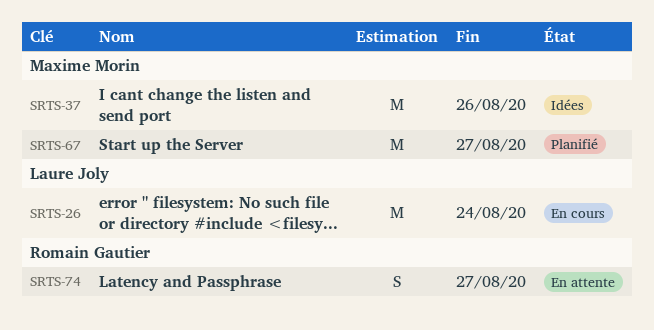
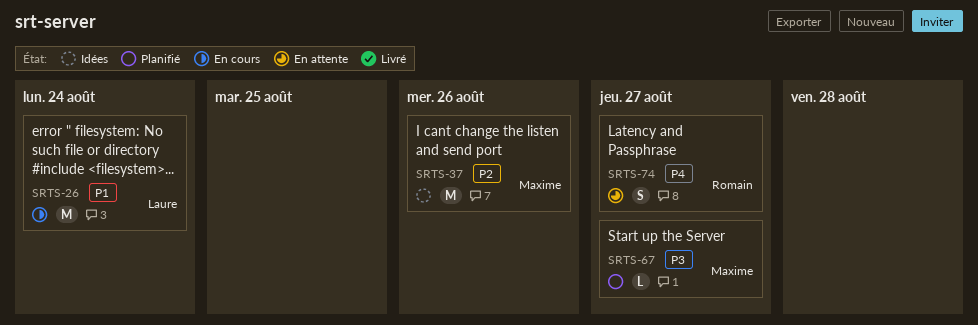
SRTS-67, estimate: M -> L

